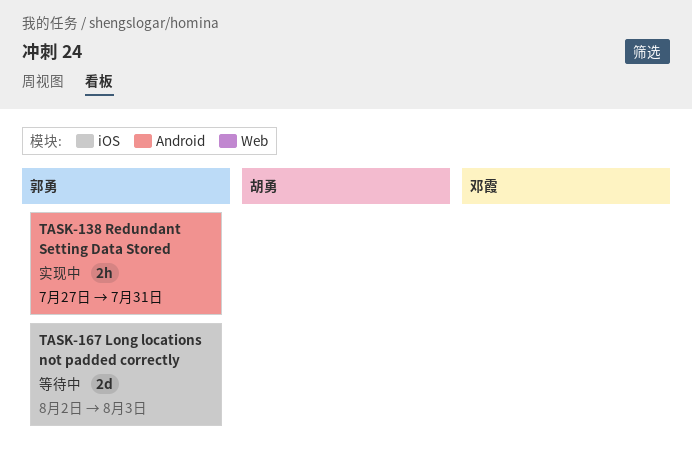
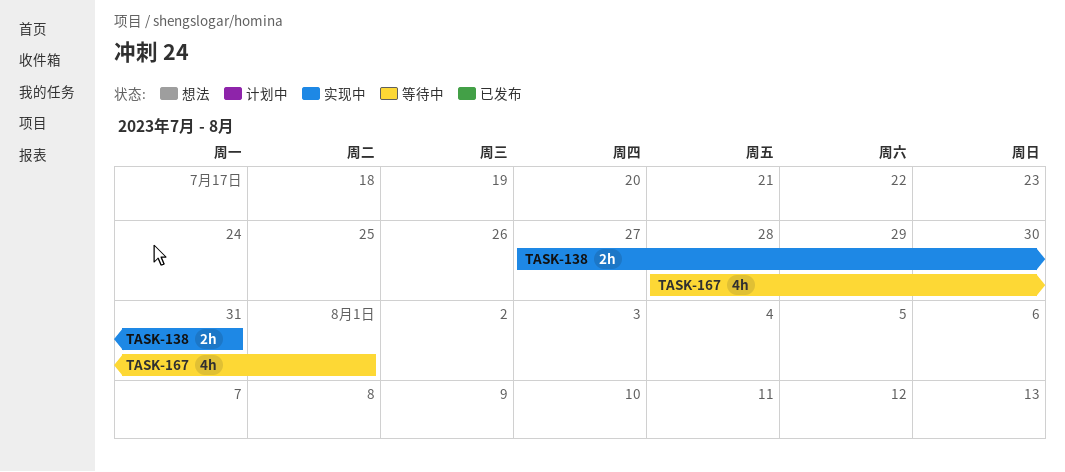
TASK-167, estimate: 2d -> 4h
TASK-167, start: Aug 2 -> Jul 28
TASK-167, due: Aug 3 -> Aug 1

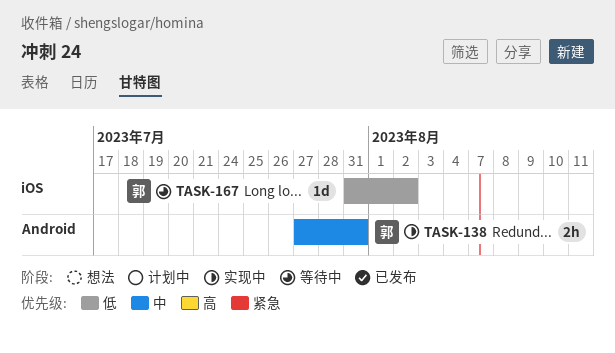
TASK-167, estimate: 4h -> 1d
TASK-167, start: Jul 28 -> Jul 31
TASK-167, due: Aug 1 -> Aug 2

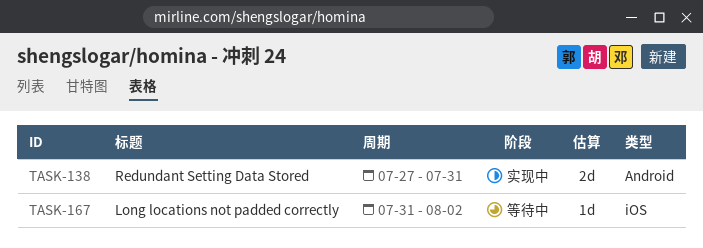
TASK-138, estimate: 2h -> 2d

